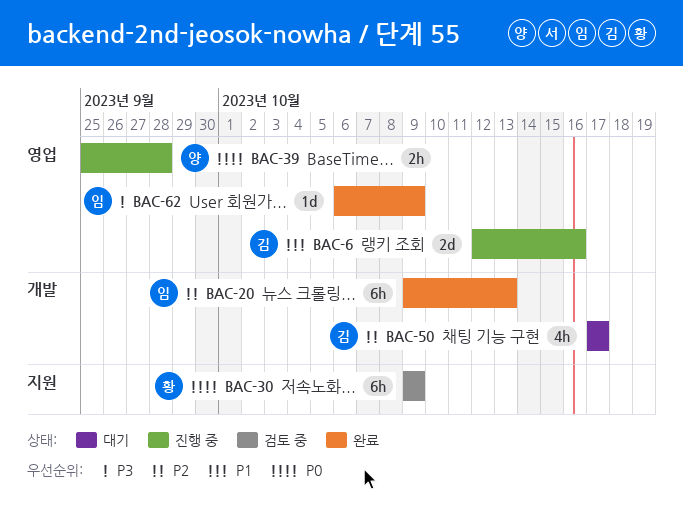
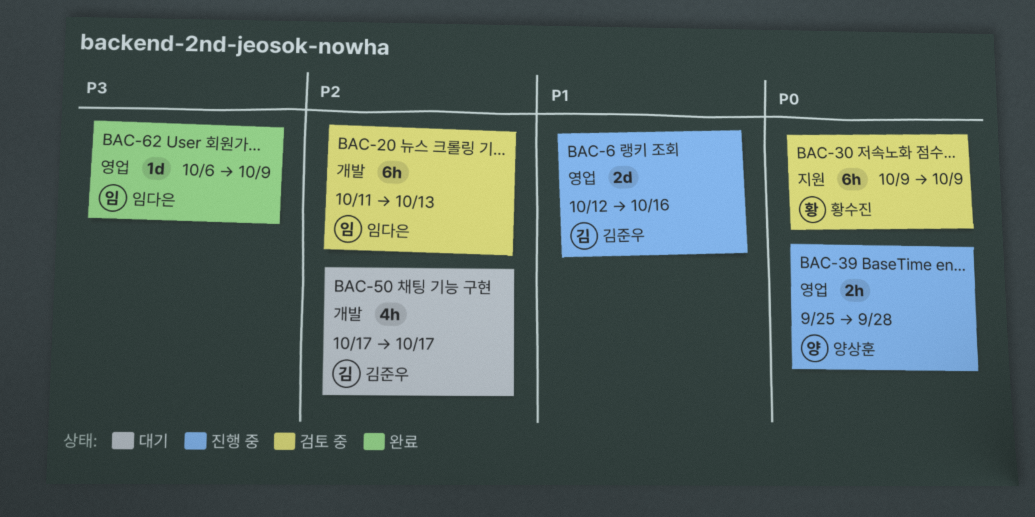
BAC-20, status: 완료 -> 검토 중
BAC-20, start: Oct 9 -> Oct 11

